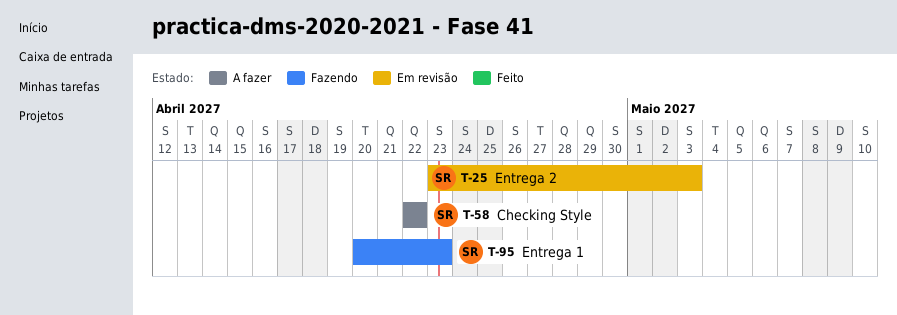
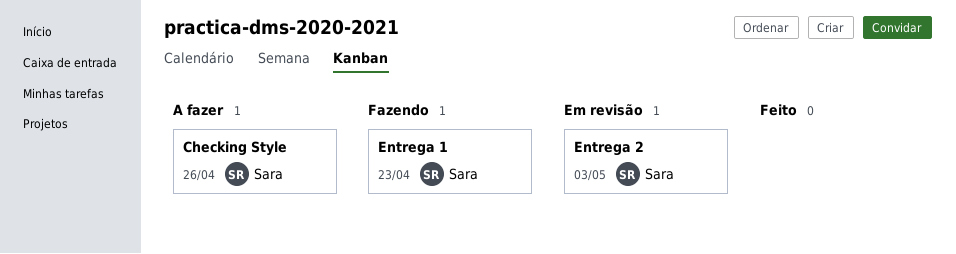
Checking Style, due: Apr 22 -> Apr 26

